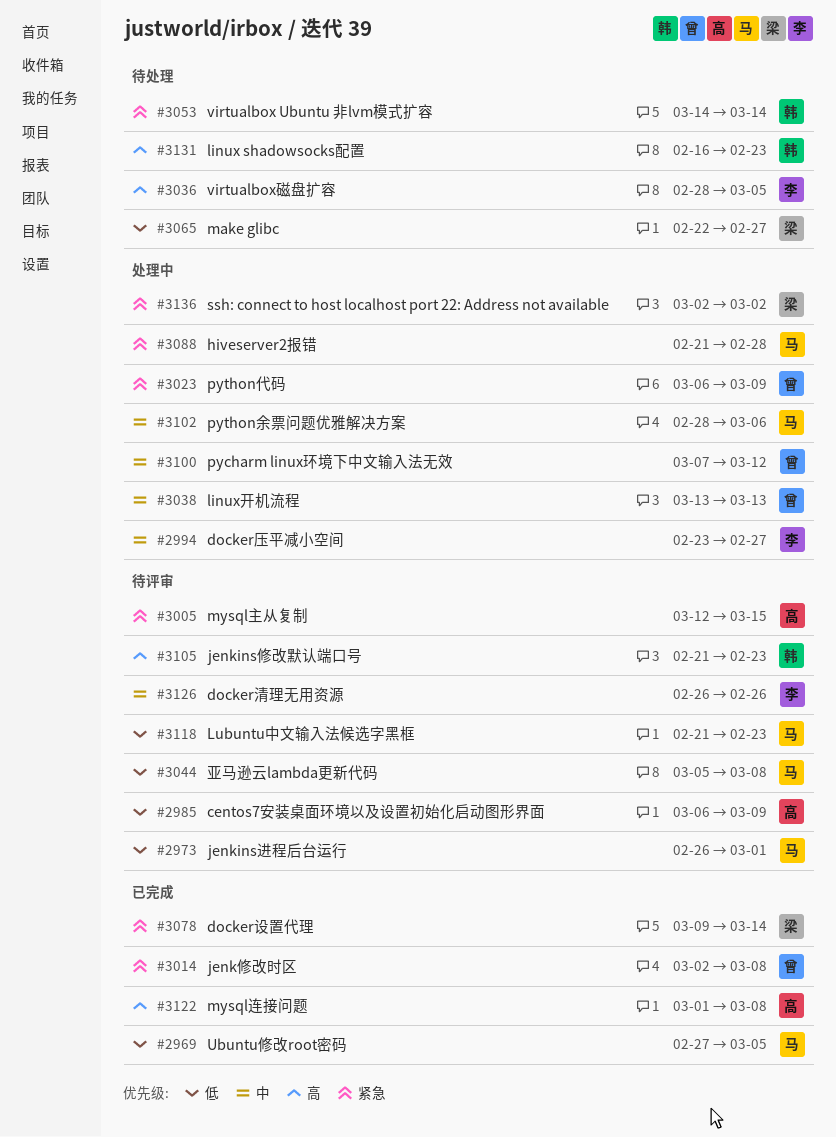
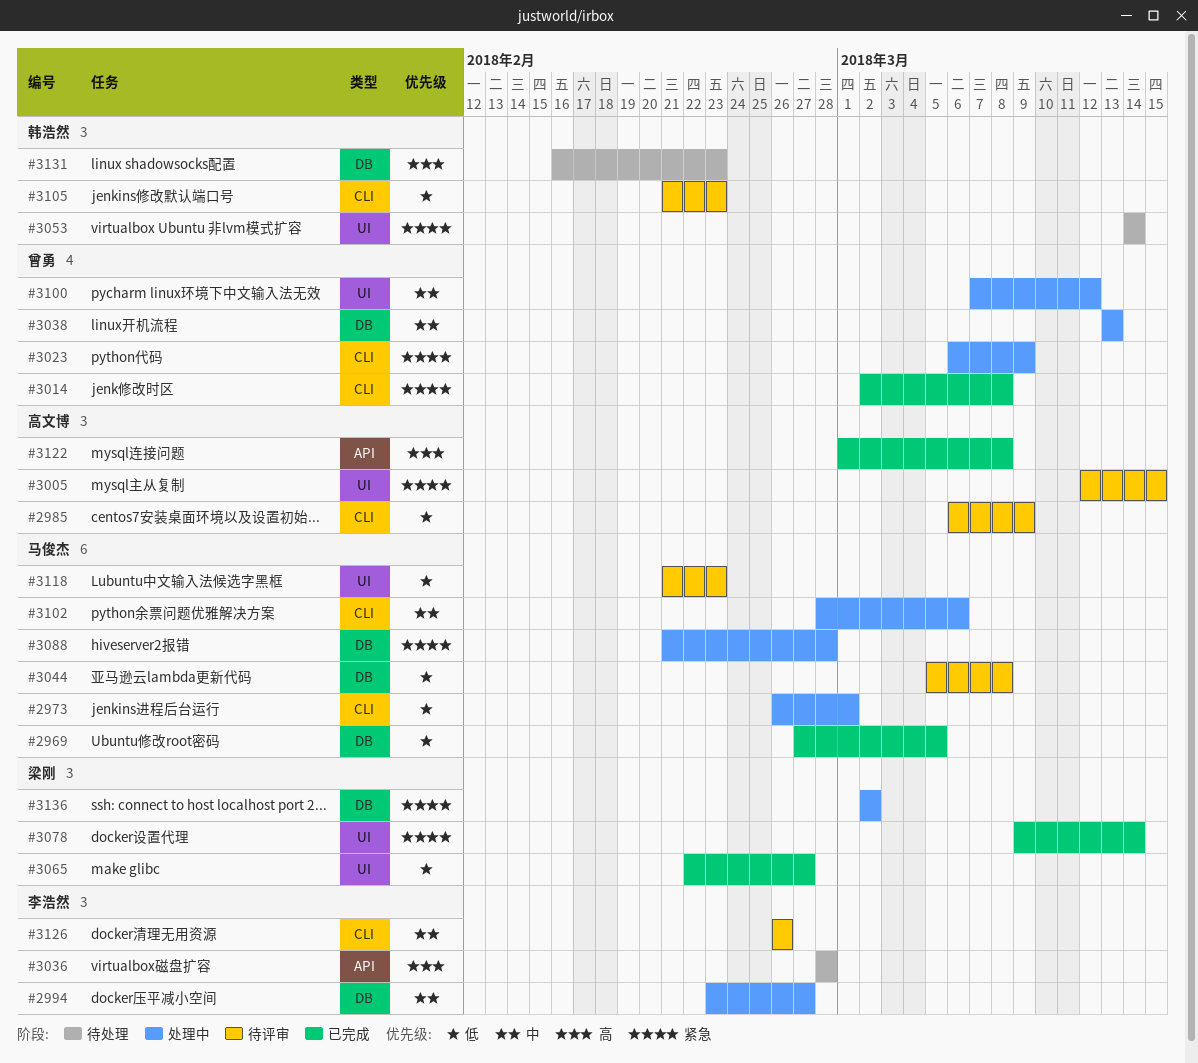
#2973, status: 待评审 -> 处理中
#3036, due: Mar 5 -> Feb 28
#3065, status: 待处理 -> 已完成
#3105, priority: 高 -> 低

